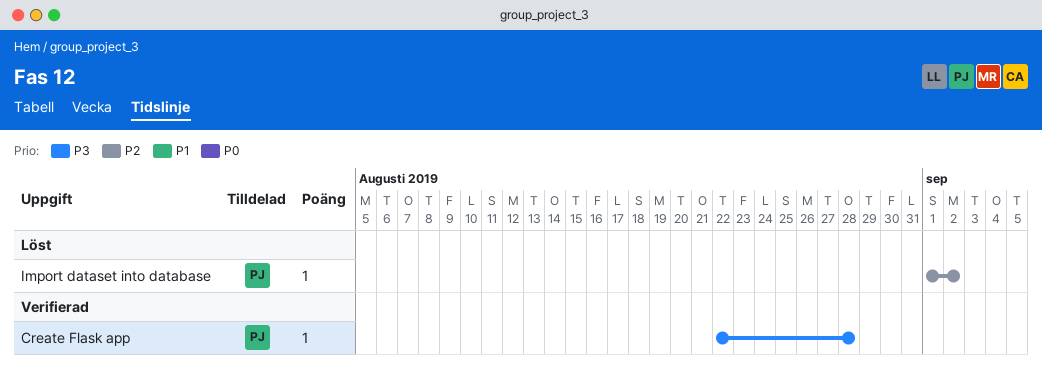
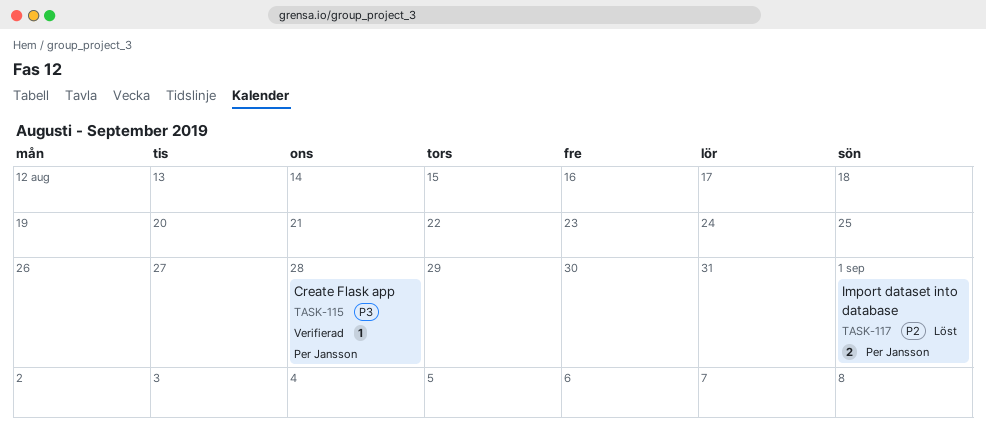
Import dataset into database, estimate: 1 -> 2
Import dataset into database, due: Sep 2 -> Sep 1

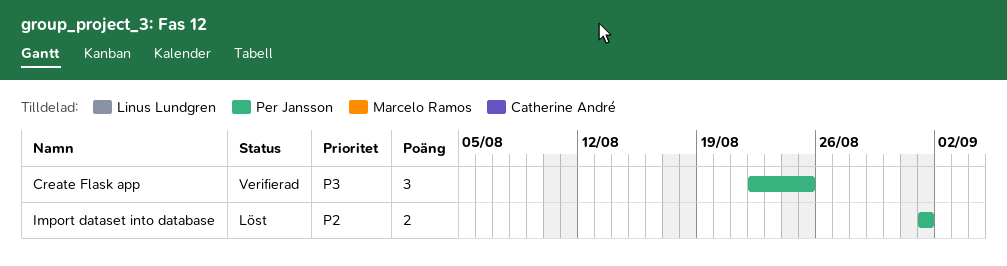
Create Flask app, estimate: 1 -> 3
Create Flask app, due: Aug 28 -> Aug 25

